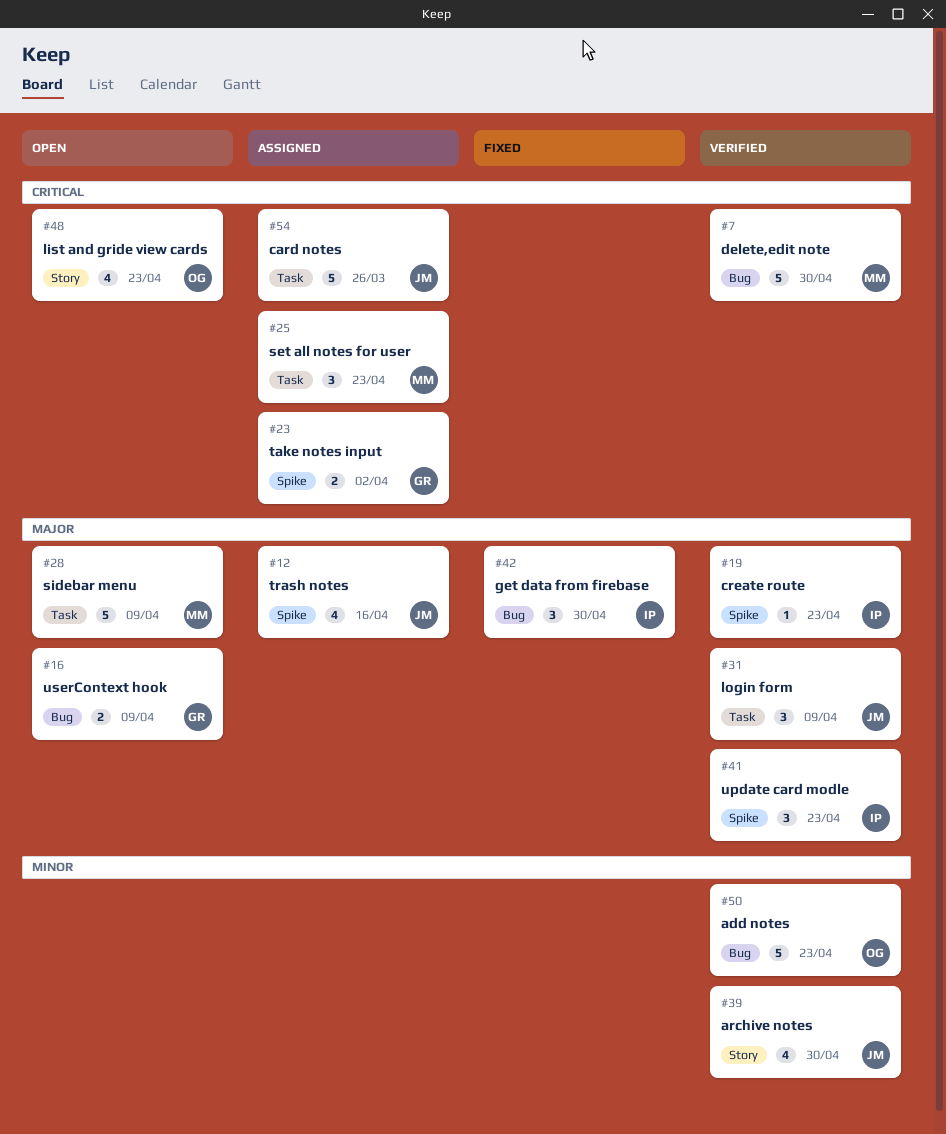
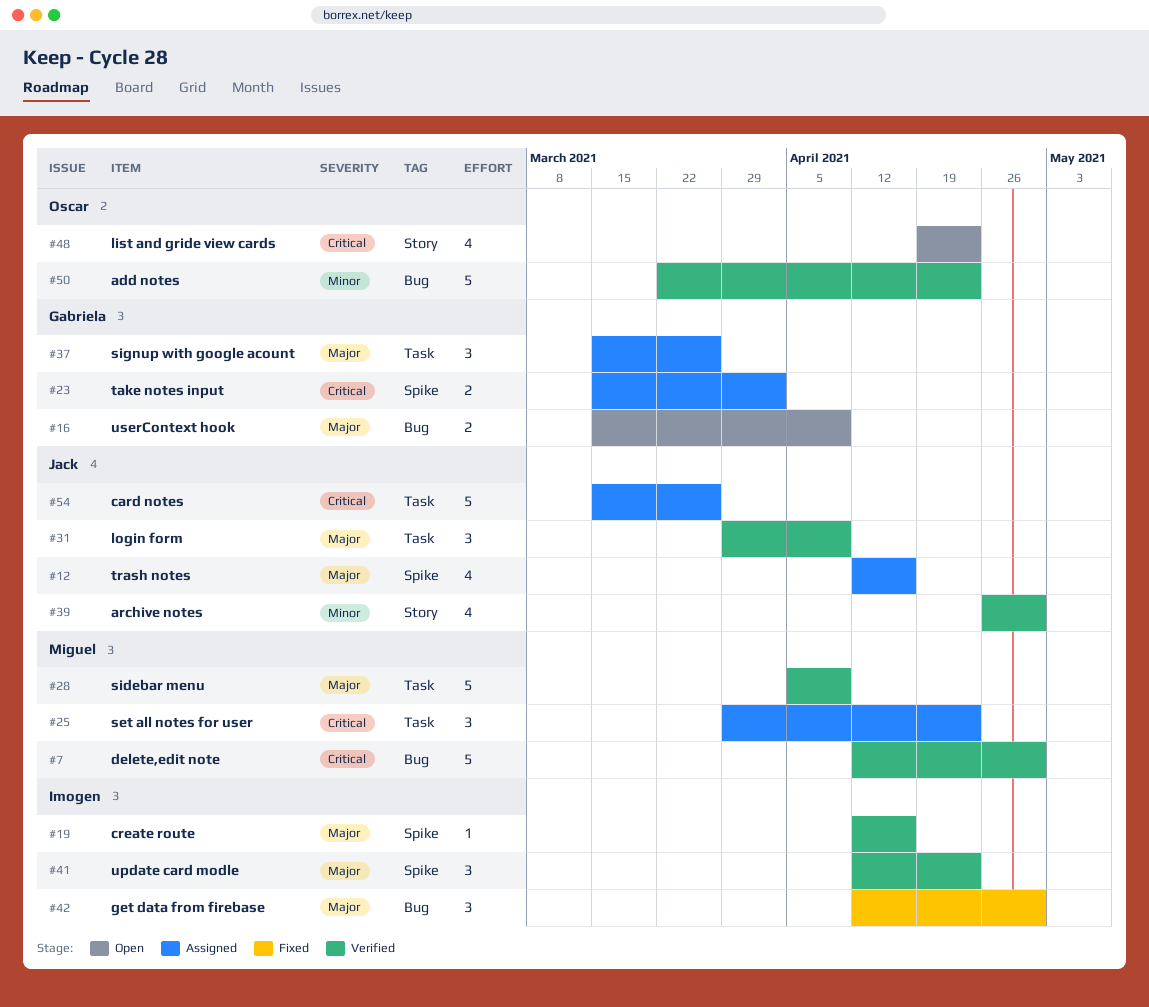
#19, due: Apr 23 -> Apr 16
#28, status: Open -> Verified
#37: none -> present

